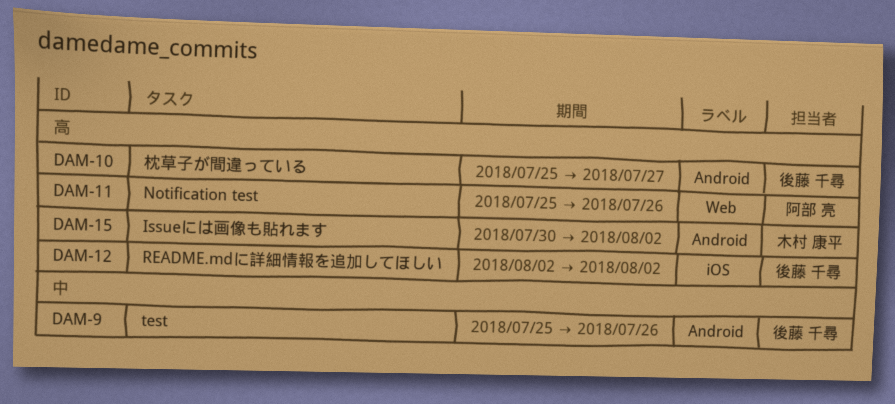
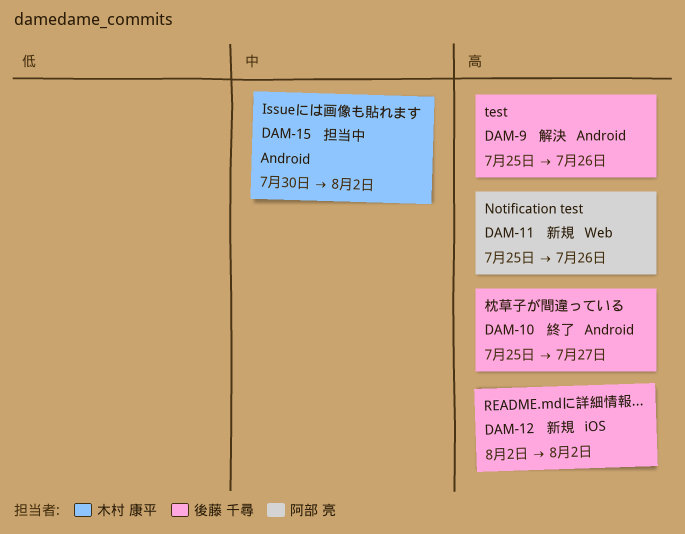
DAM-9, priority: 中 -> 高
DAM-15, priority: 高 -> 中

